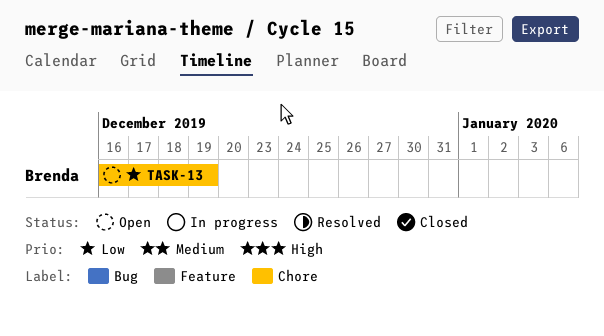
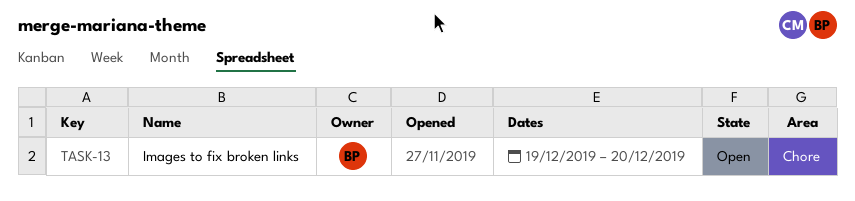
TASK-13, start: Dec 16 -> Dec 19
TASK-13, due: Dec 19 -> Dec 20

